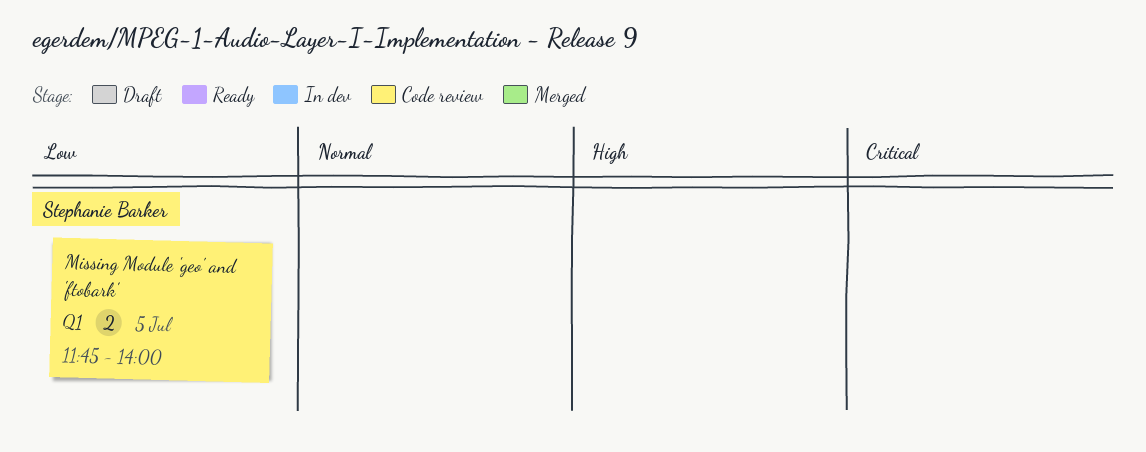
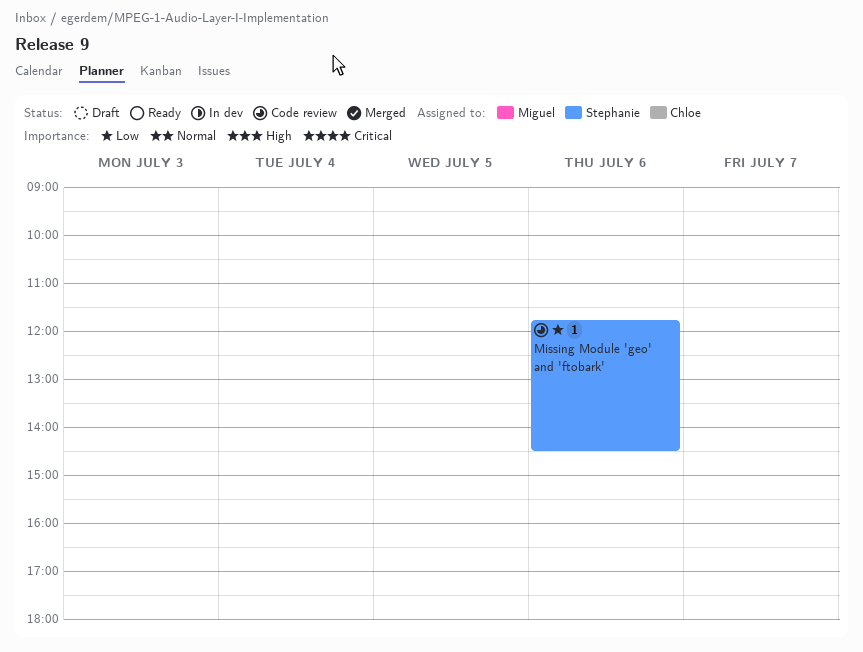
Missing Module 'geo' and 'ftobark', estimate: 2 -> 1
Missing Module 'geo' and 'ftobark', day: Jul 5 -> Jul 6
Missing Module 'geo' and 'ftobark', ends: 14:00 -> 14:30

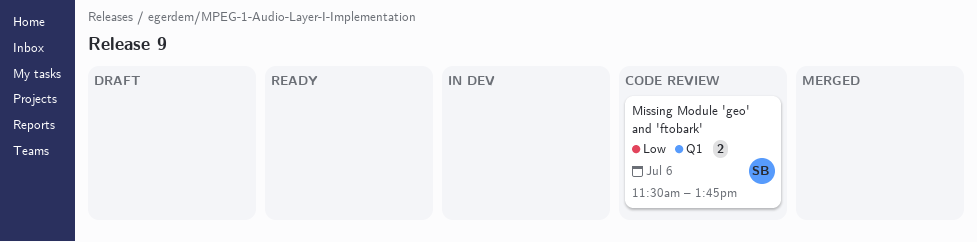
Missing Module 'geo' and 'ftobark', estimate: 1 -> 2
Missing Module 'geo' and 'ftobark', begins: 11:45 -> 11:30
Missing Module 'geo' and 'ftobark', ends: 14:30 -> 13:45

